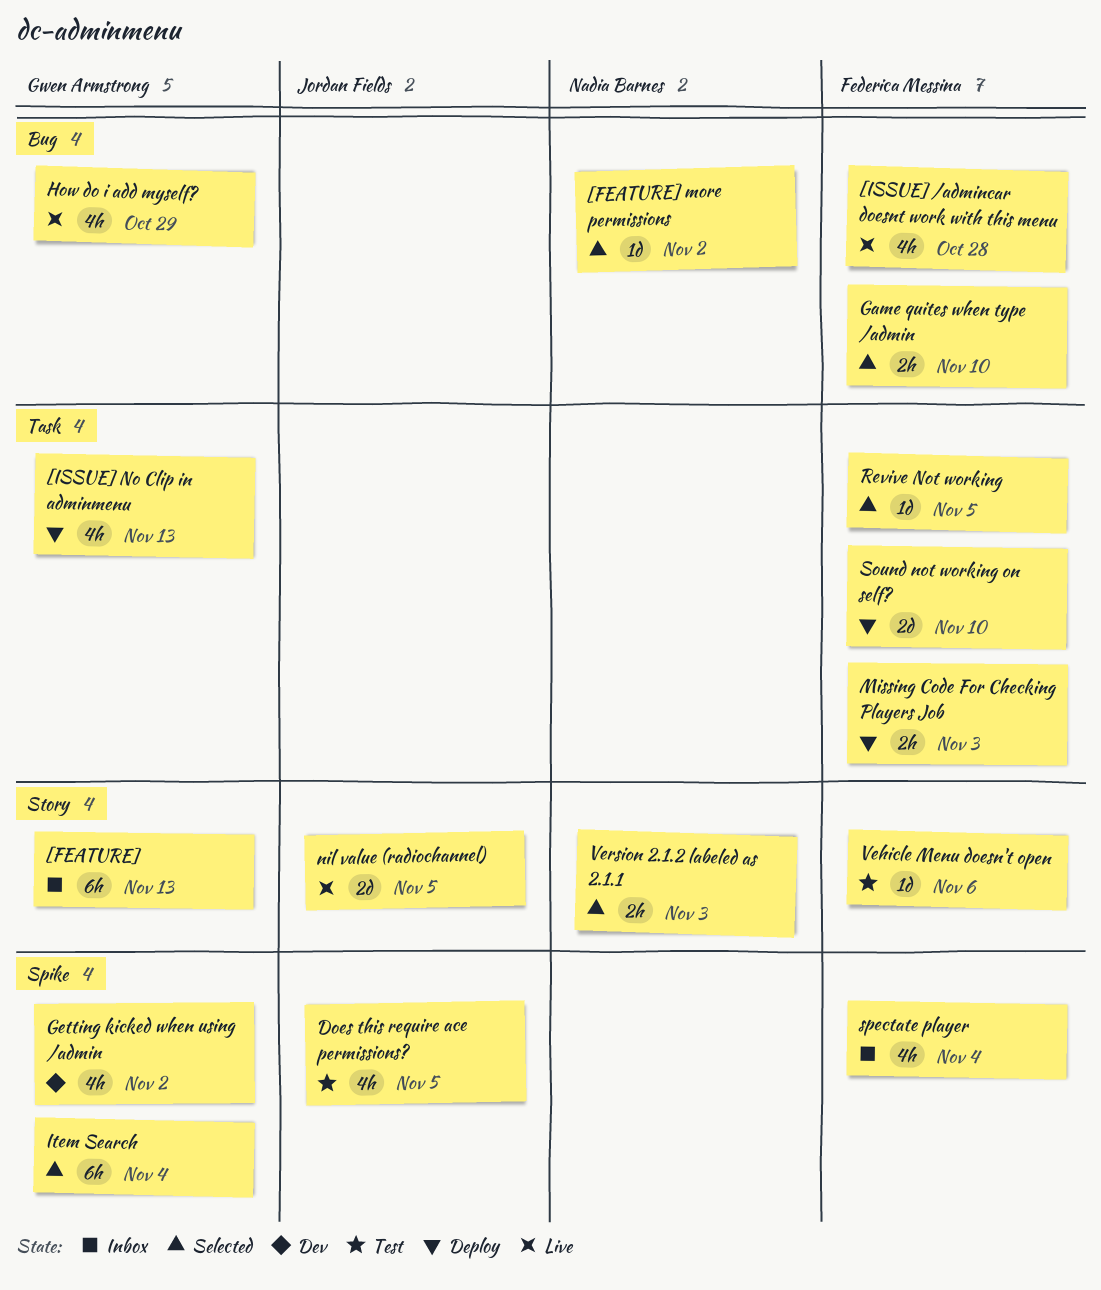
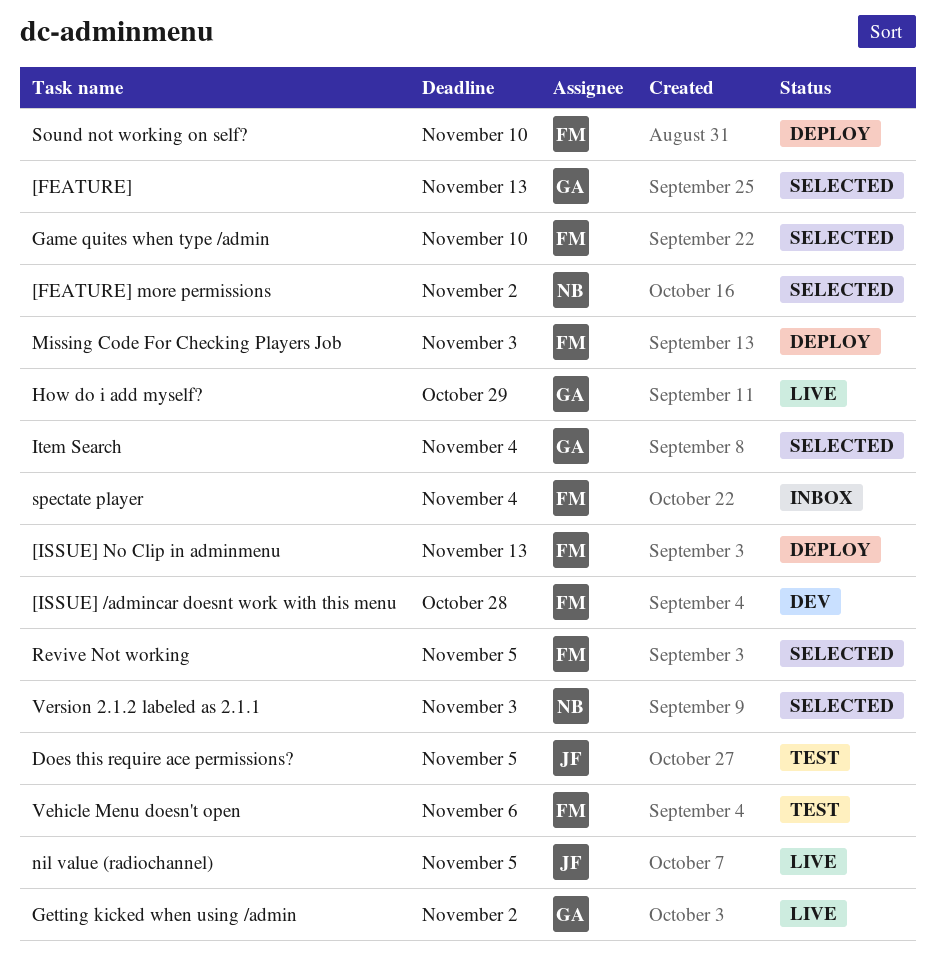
[FEATURE], status: Inbox -> Selected
[ISSUE] /admincar doesnt work with this menu, status: Live -> Dev
[ISSUE] No Clip in adminmenu, owner: Gwen Armstrong -> Federica Messina
Getting kicked when using /admin, status: Dev -> Live

